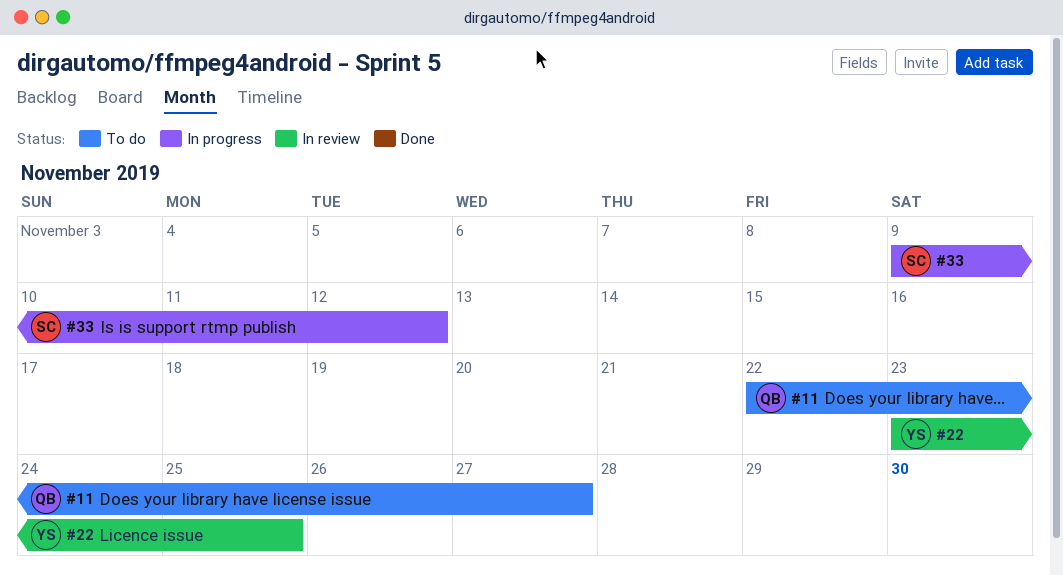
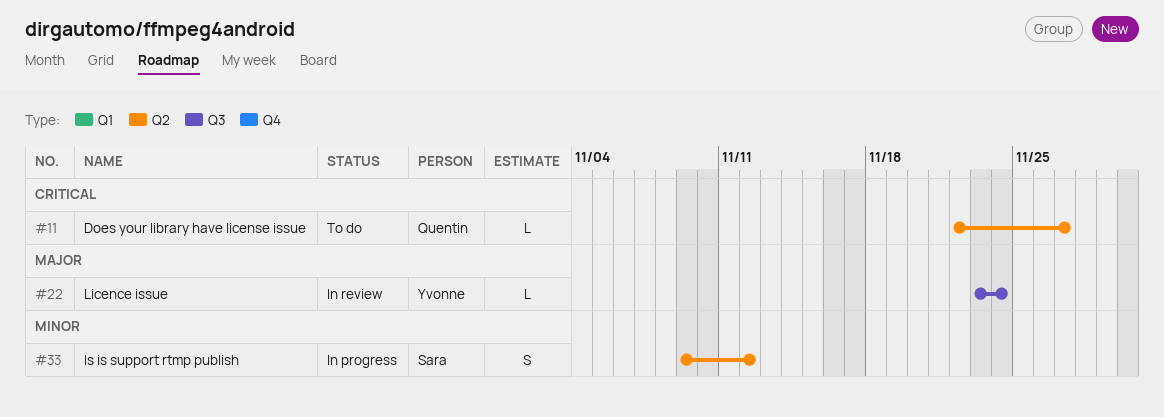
#22, due: Nov 25 -> Nov 24

